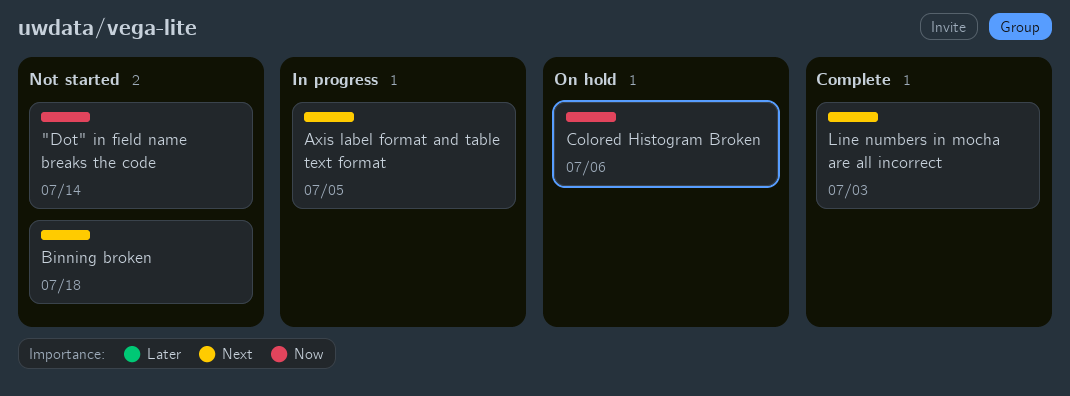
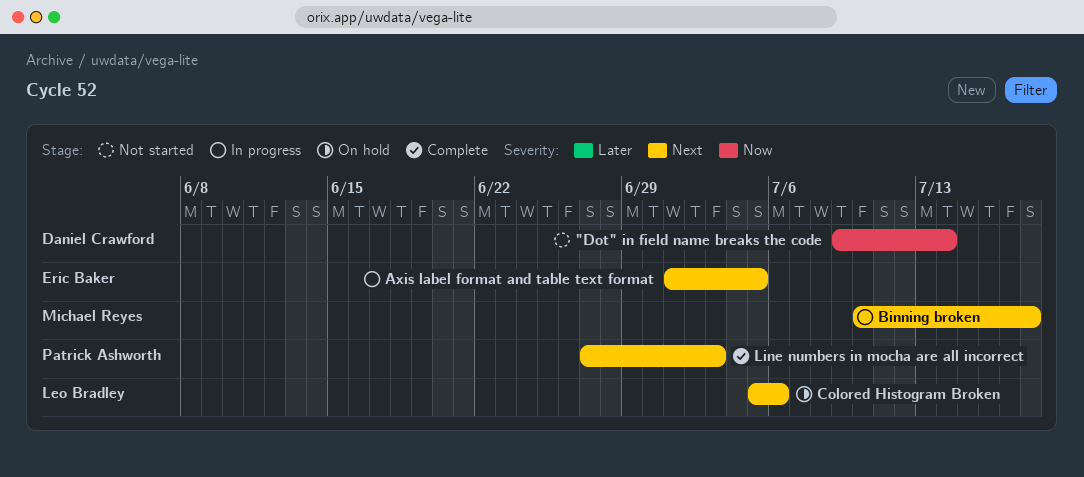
Binning broken, status: Not started -> In progress
Colored Histogram Broken, priority: Now -> Next

